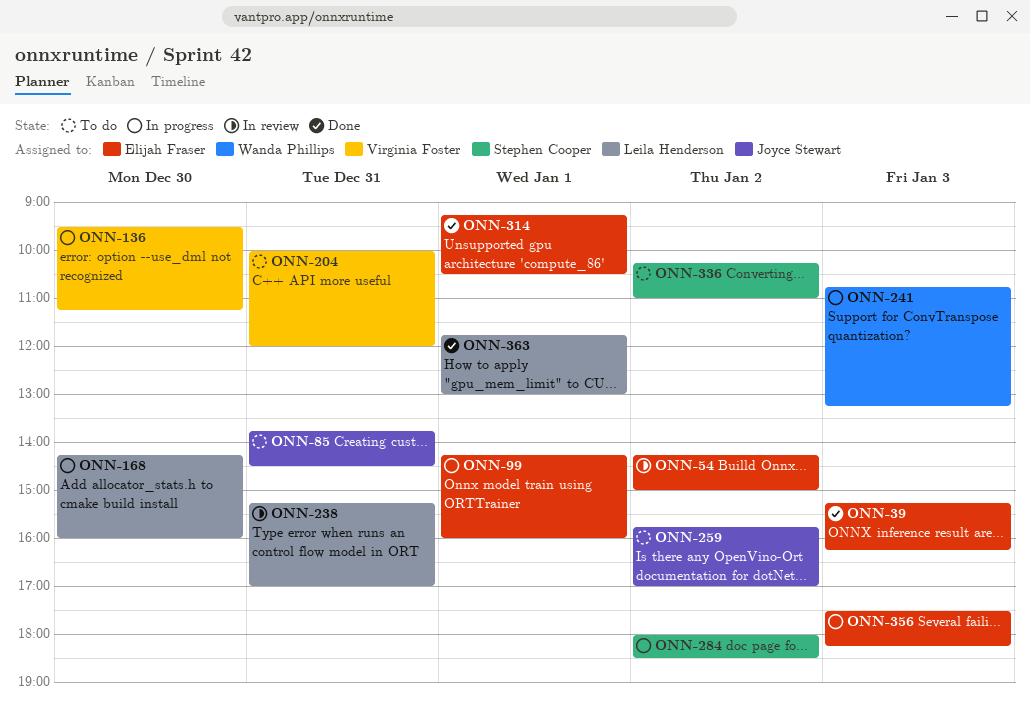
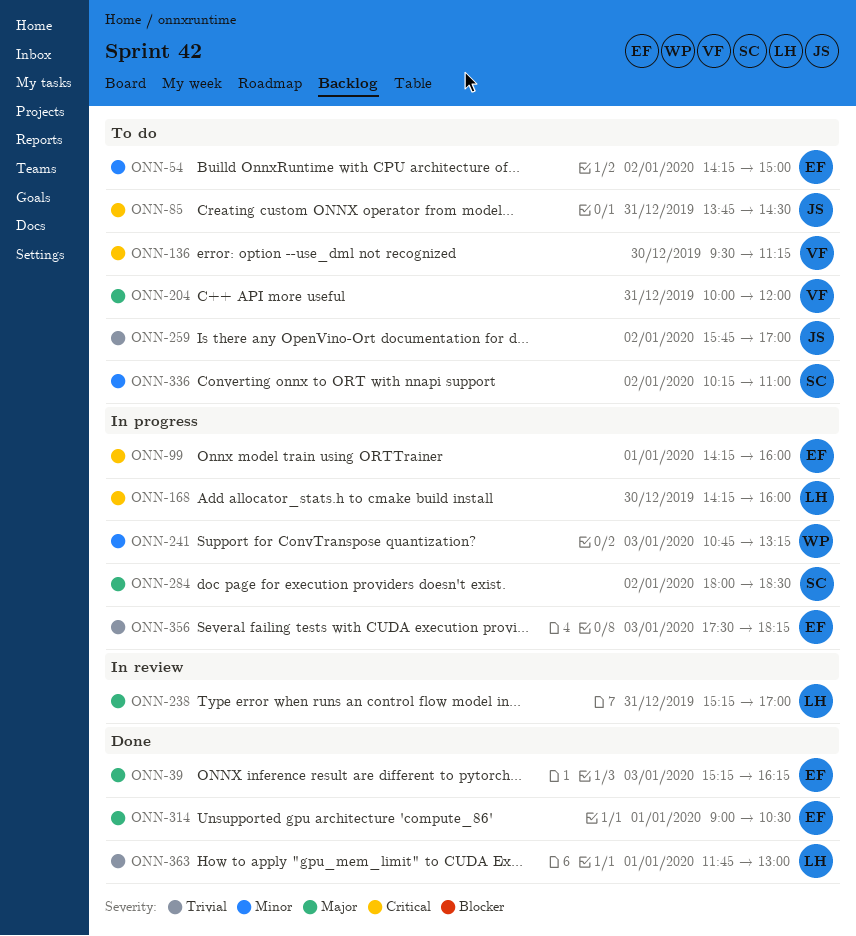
ONN-54, status: In review -> To do
ONN-136, status: In progress -> To do
ONN-314, begins: 09:15 -> 09:00

